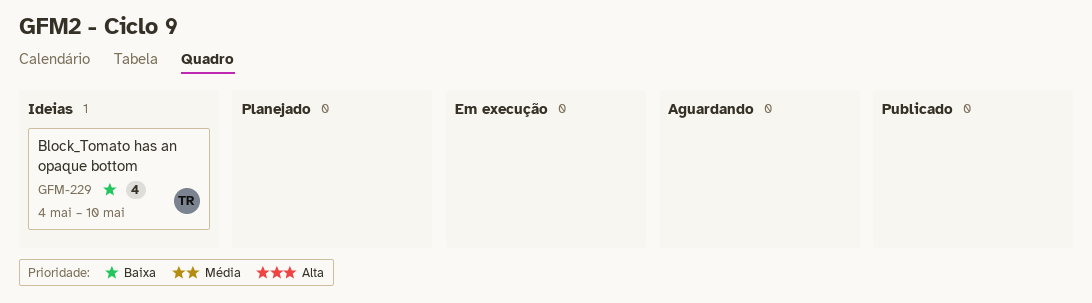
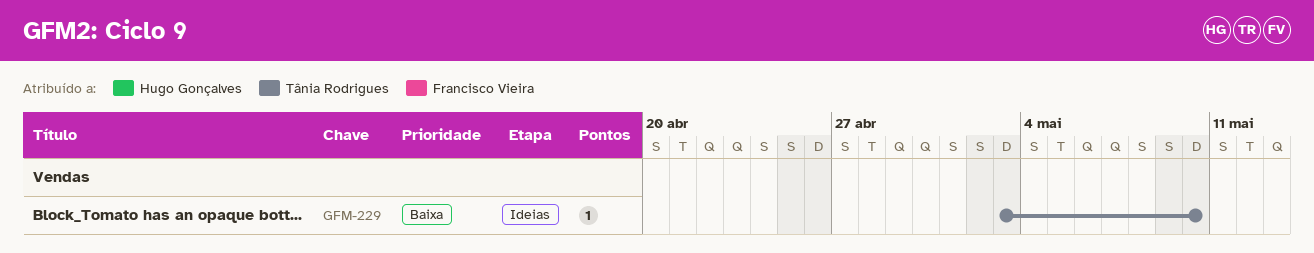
GFM-229, estimate: 4 -> 1
GFM-229, start: May 4 -> May 3

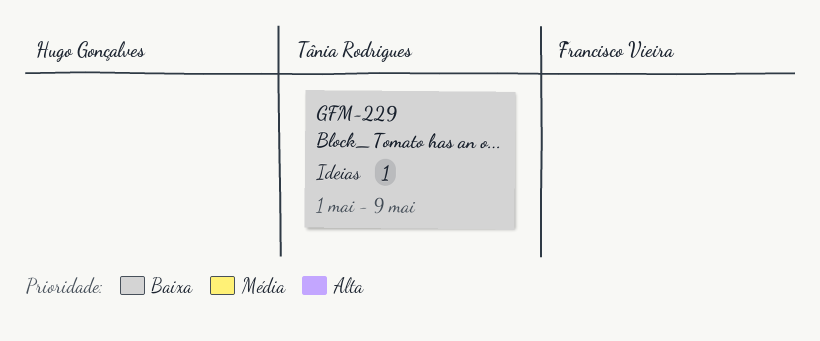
GFM-229, start: May 3 -> May 1
GFM-229, due: May 10 -> May 9

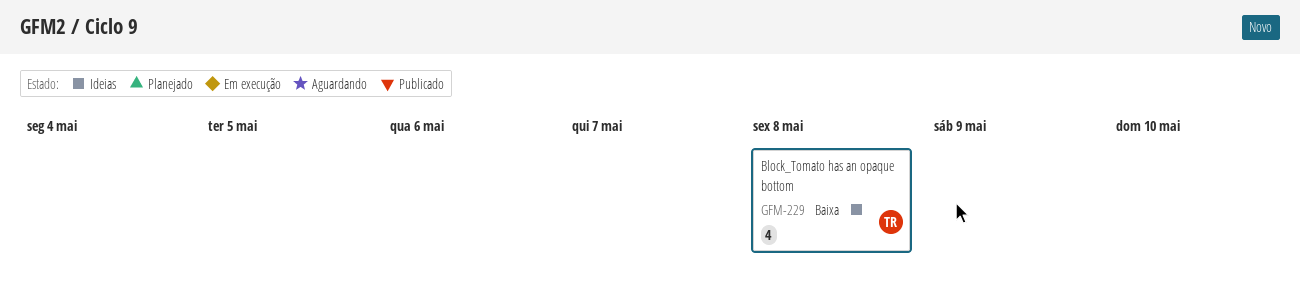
GFM-229, estimate: 1 -> 4
GFM-229, due: May 9 -> May 8

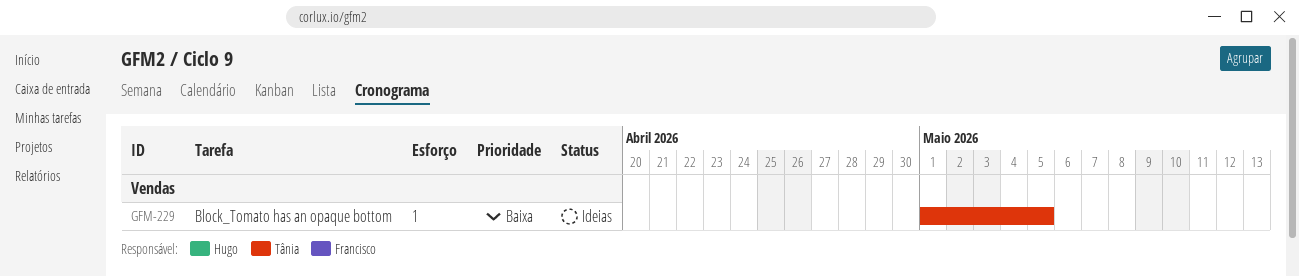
GFM-229, estimate: 4 -> 1
GFM-229, due: May 8 -> May 5

